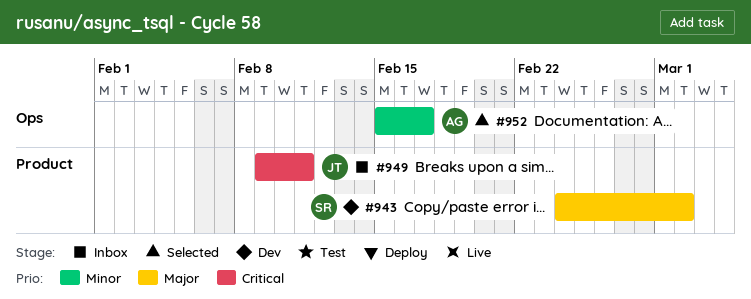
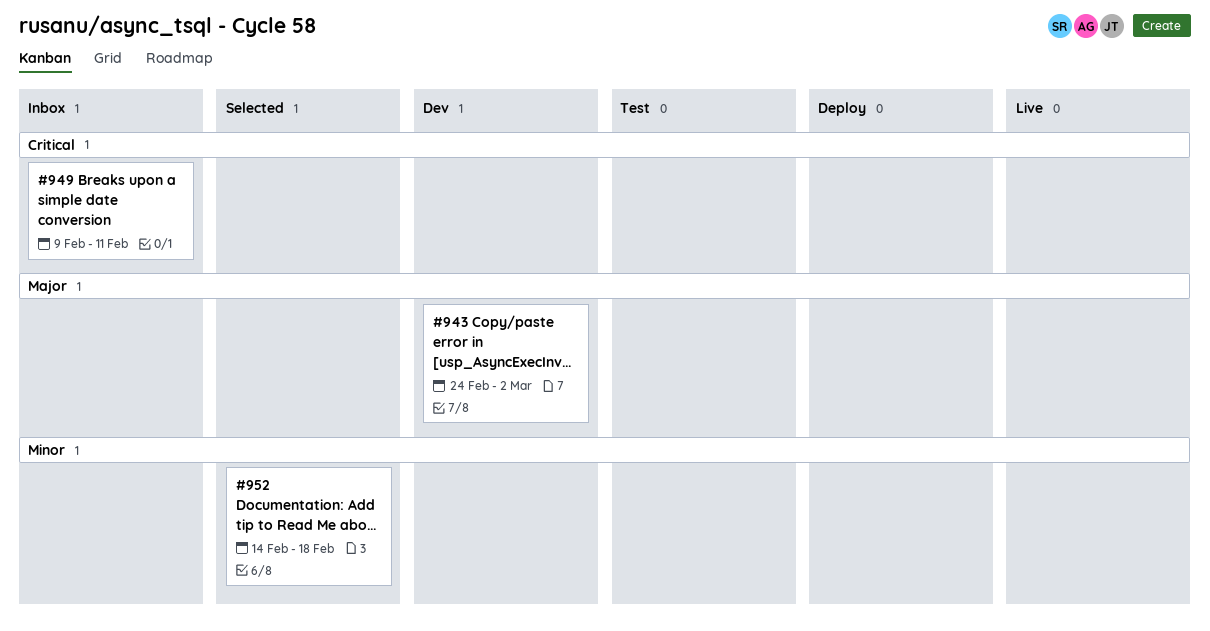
#952, start: Feb 15 -> Feb 14
#952, due: Feb 17 -> Feb 18

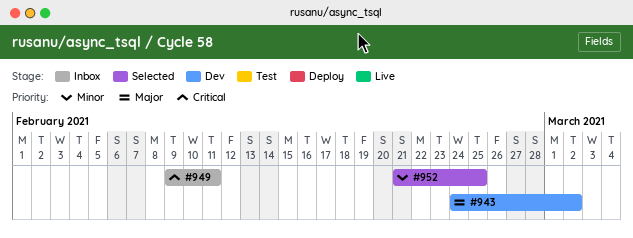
#952, start: Feb 14 -> Feb 21
#952, due: Feb 18 -> Feb 25

